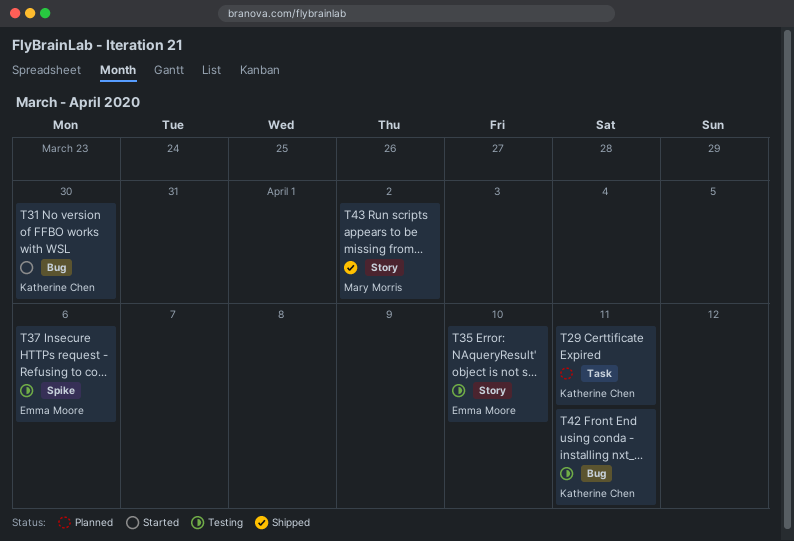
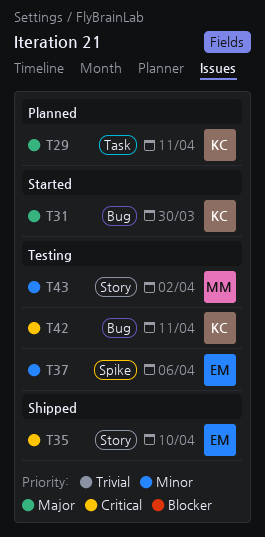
T35, status: Testing -> Shipped
T43, status: Shipped -> Testing

